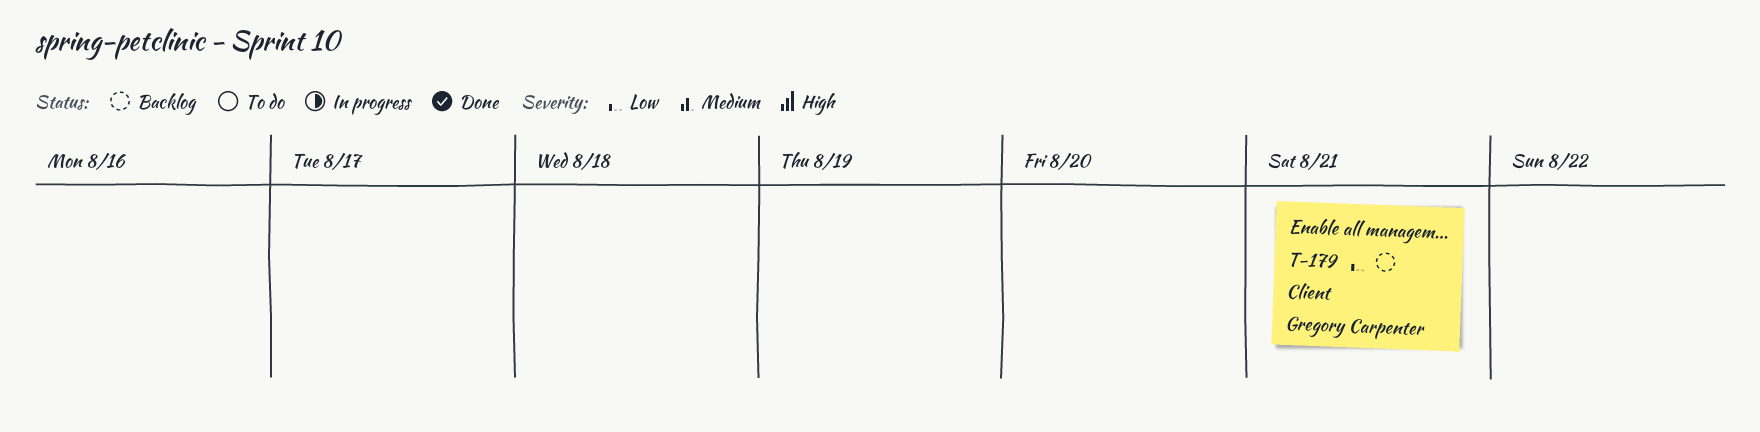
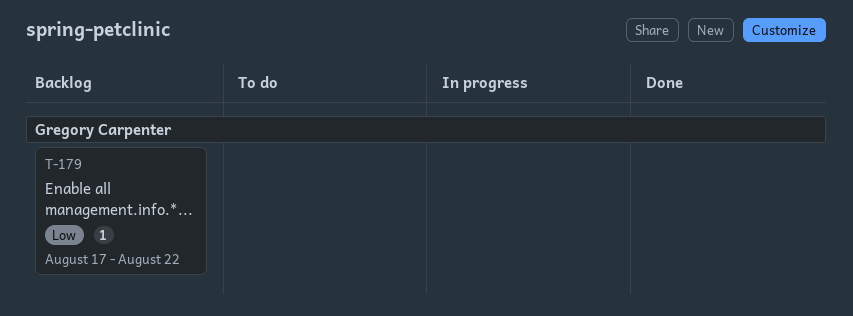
T-179, due: Aug 21 -> Aug 22

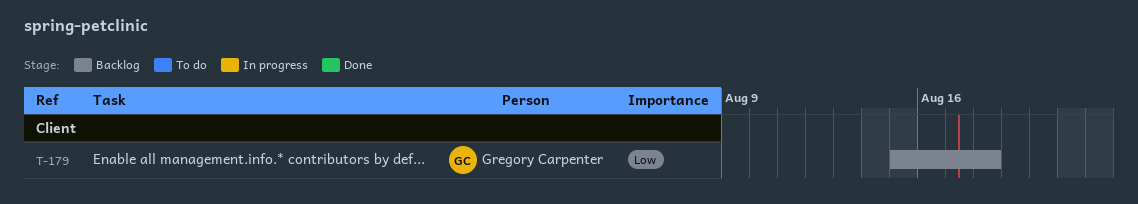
T-179, start: Aug 17 -> Aug 15
T-179, due: Aug 22 -> Aug 18

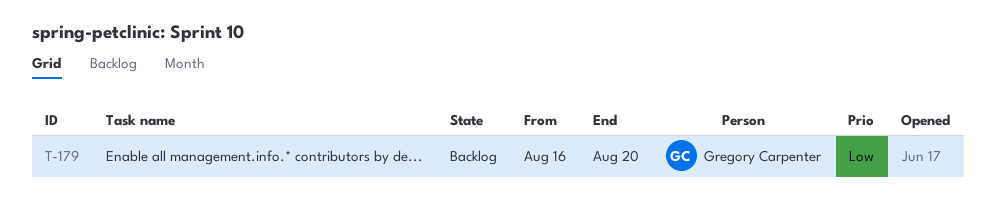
T-179, start: Aug 15 -> Aug 16
T-179, due: Aug 18 -> Aug 20

